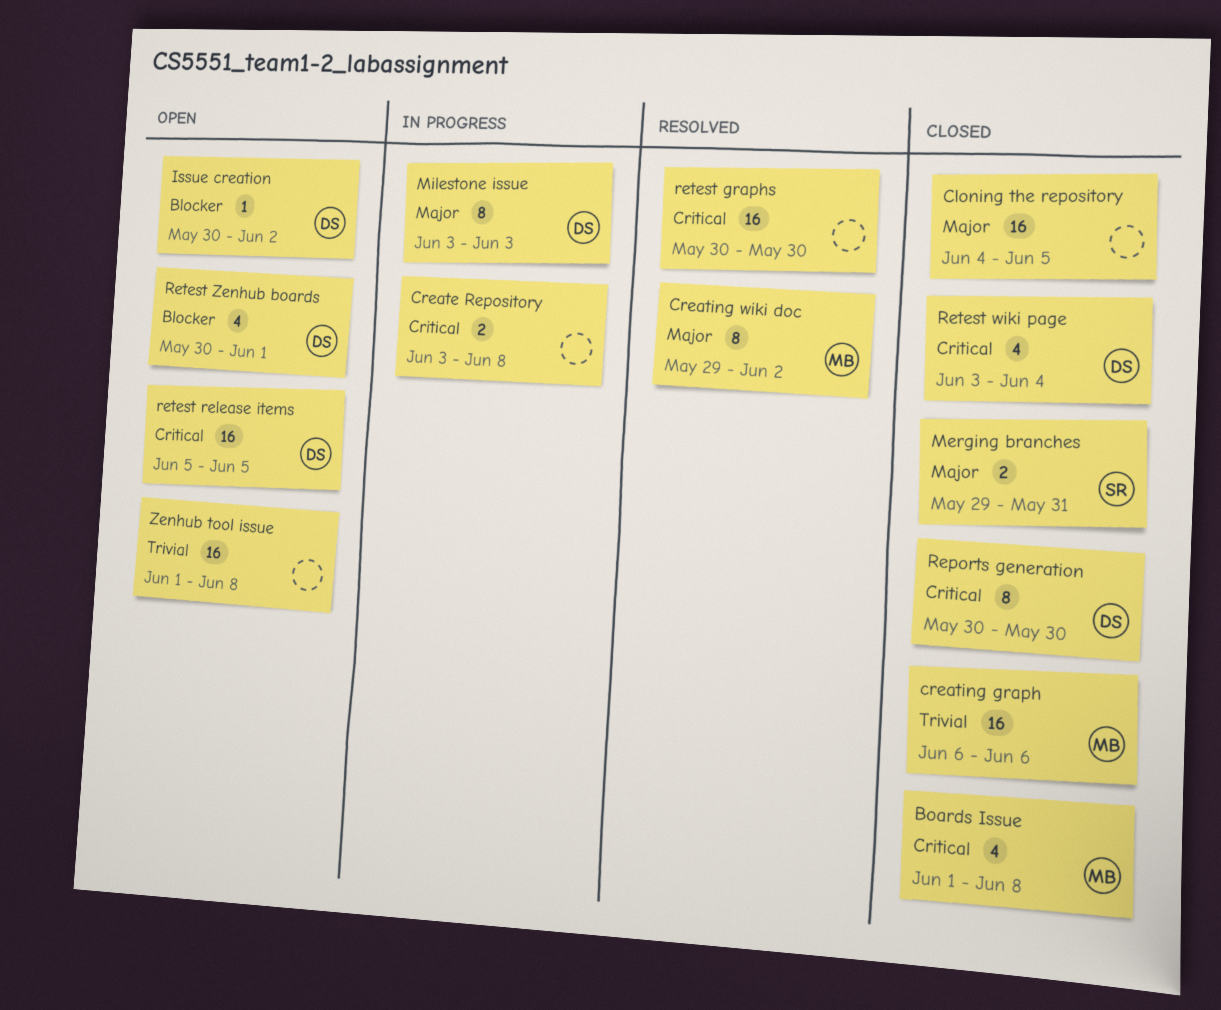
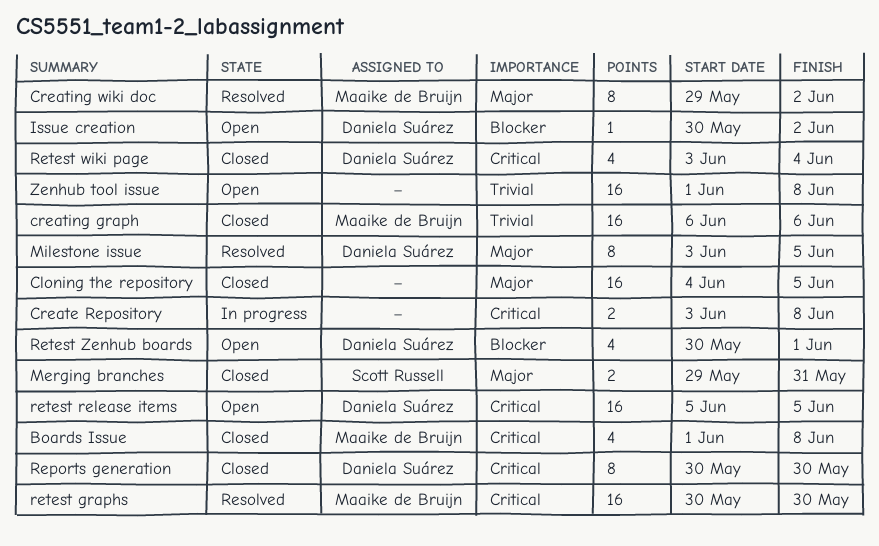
Milestone issue, status: In progress -> Resolved
Milestone issue, due: Jun 3 -> Jun 5
retest graphs, owner: none -> Maaike de Bruijn

